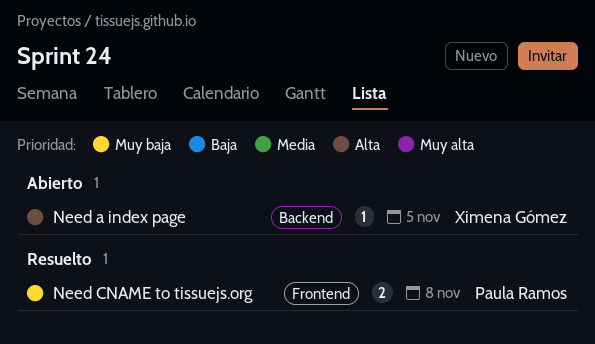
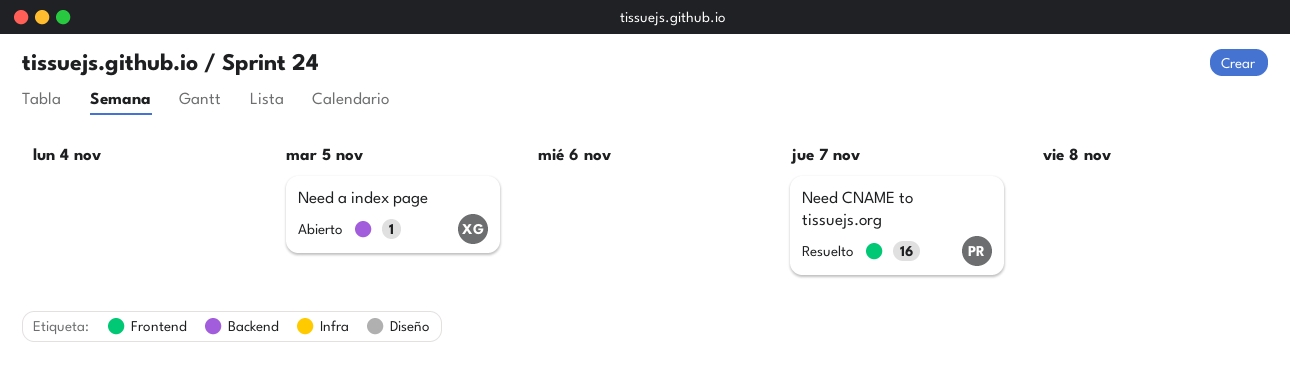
Need CNAME to tissuejs.org, estimate: 2 -> 16
Need CNAME to tissuejs.org, due: Nov 8 -> Nov 7

